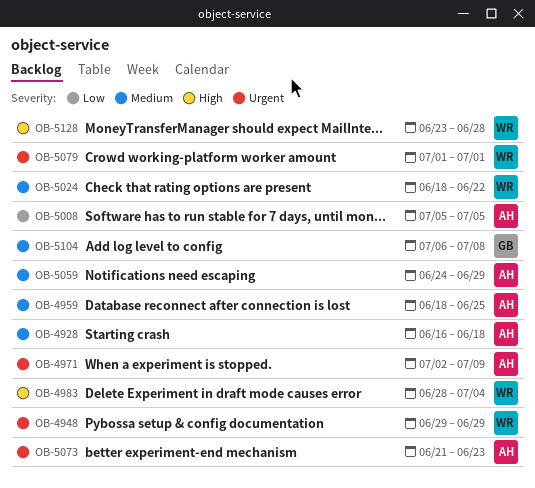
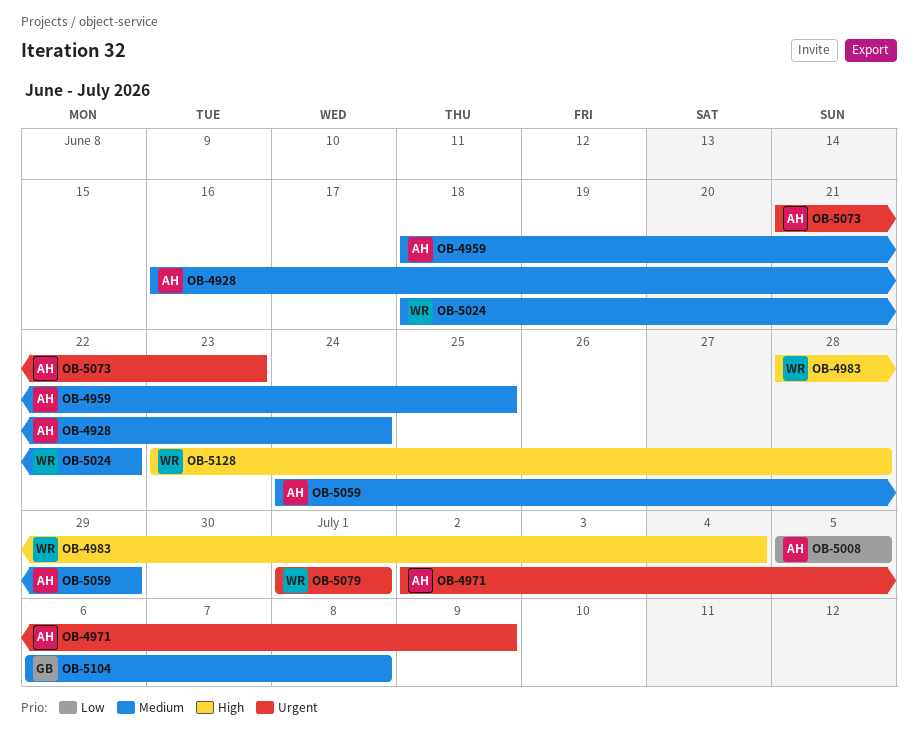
OB-4928, due: Jun 18 -> Jun 24
OB-4948: present -> none

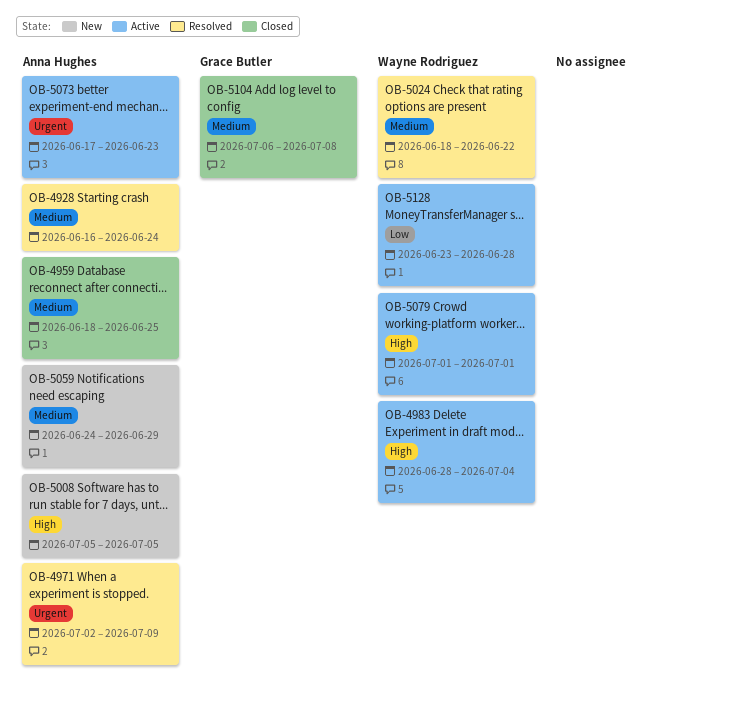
OB-5008, priority: Low -> High
OB-5073, start: Jun 21 -> Jun 17
OB-5079, priority: Urgent -> High
OB-5128, priority: High -> Low

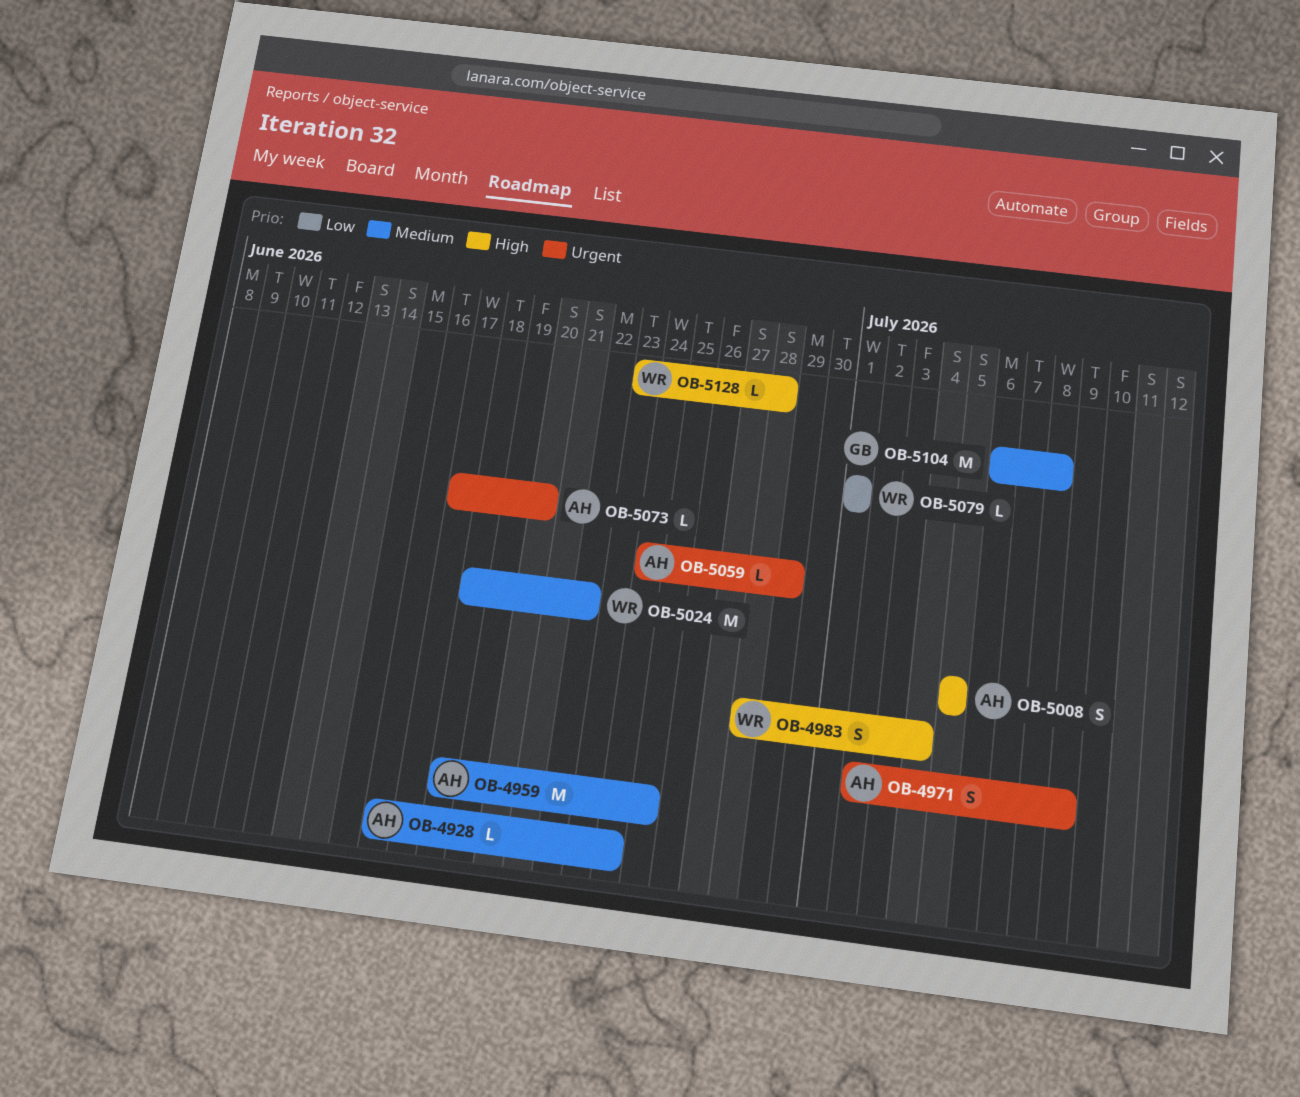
OB-5059, priority: Medium -> Urgent
OB-5073, due: Jun 23 -> Jun 20
OB-5079, priority: High -> Low
OB-5128, priority: Low -> High

